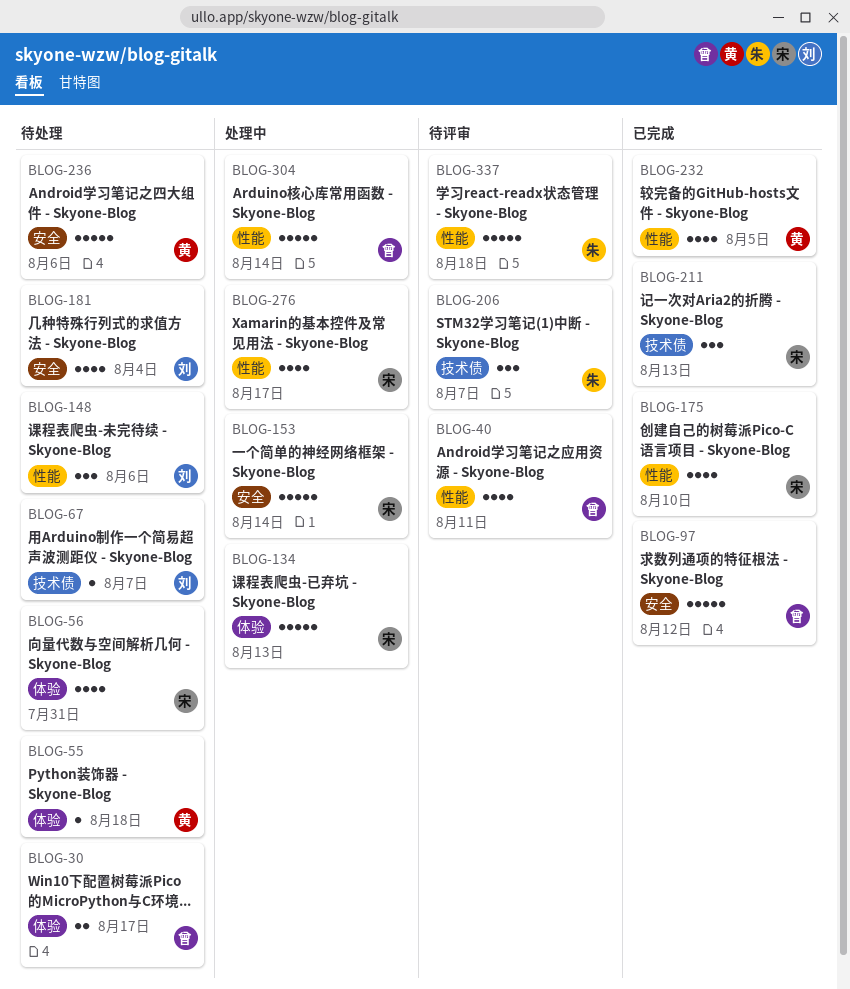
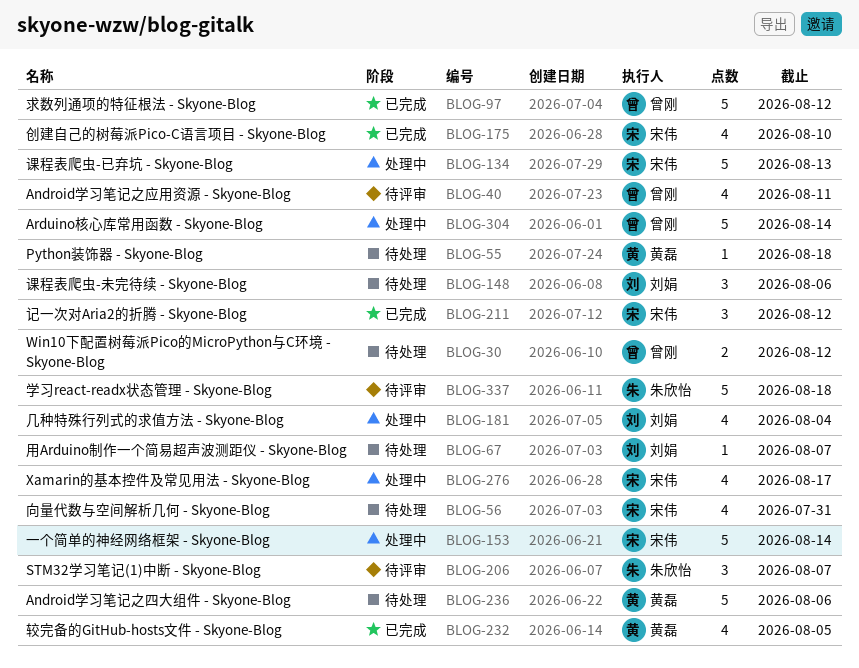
BLOG-30, due: Aug 17 -> Aug 12
BLOG-181, status: 待处理 -> 处理中
BLOG-211, due: Aug 13 -> Aug 12

